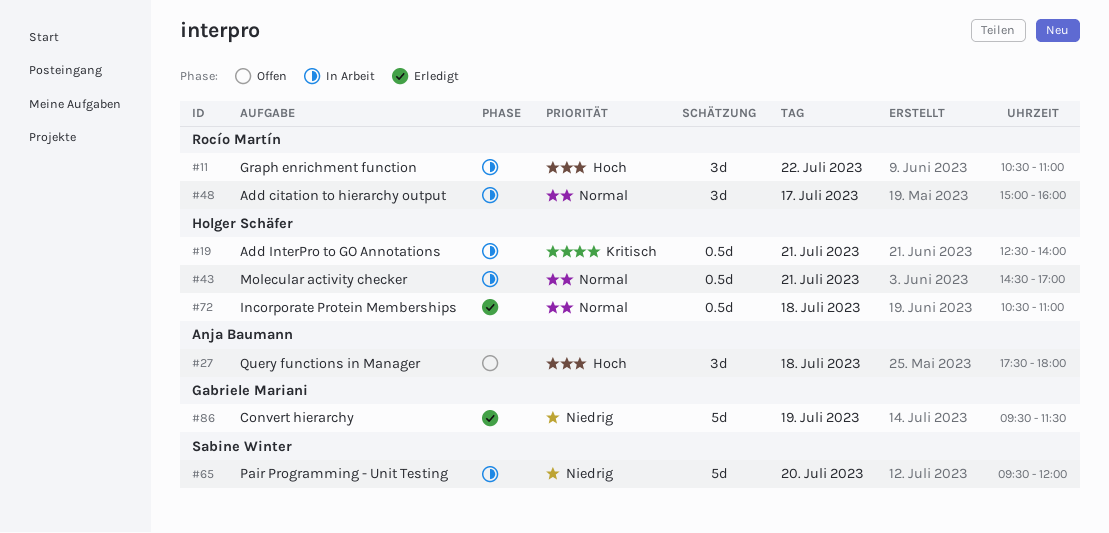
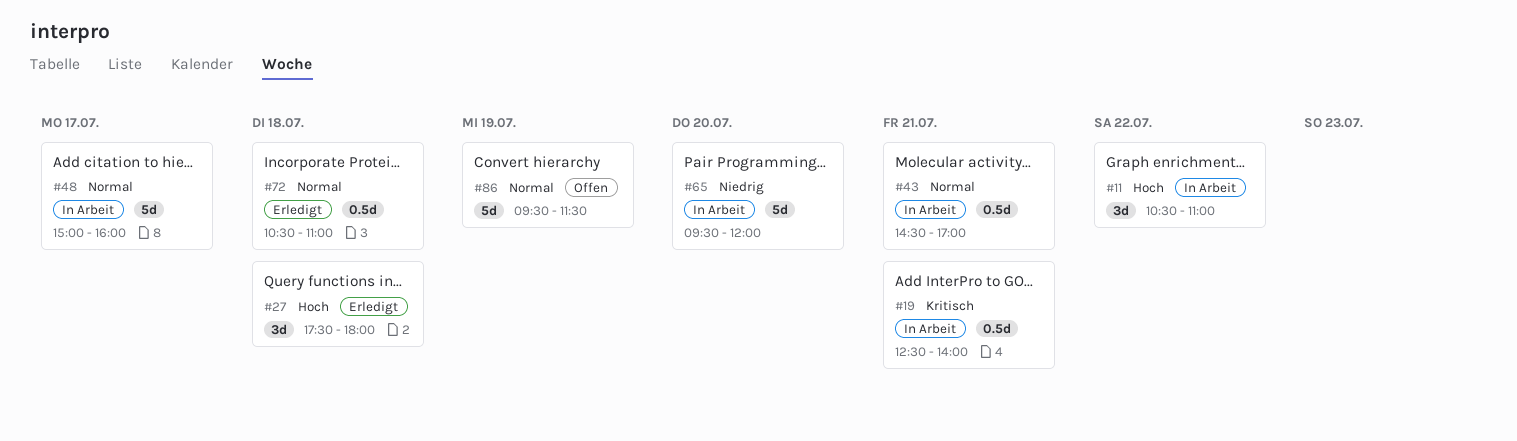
#27, status: Offen -> Erledigt
#48, estimate: 3d -> 5d
#86, status: Erledigt -> Offen
#86, priority: Niedrig -> Normal

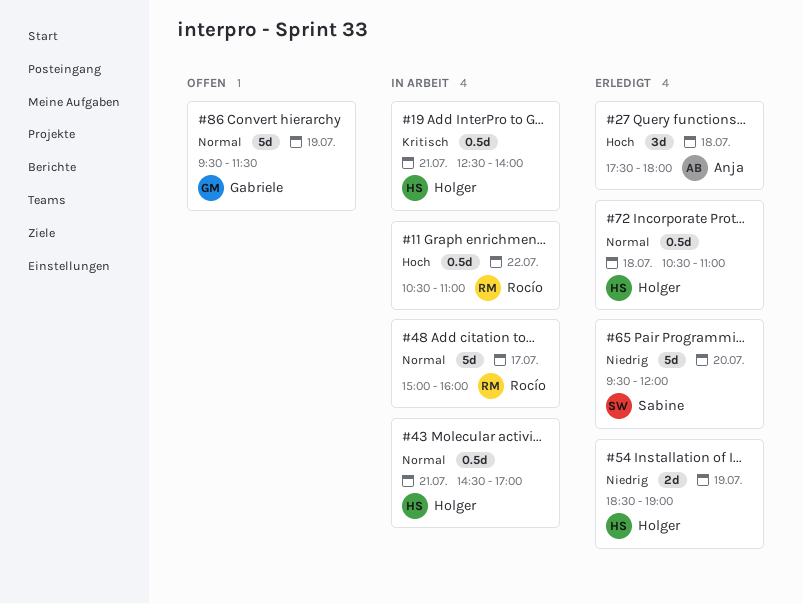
#11, estimate: 3d -> 0.5d
#54: none -> present
#65, status: In Arbeit -> Erledigt

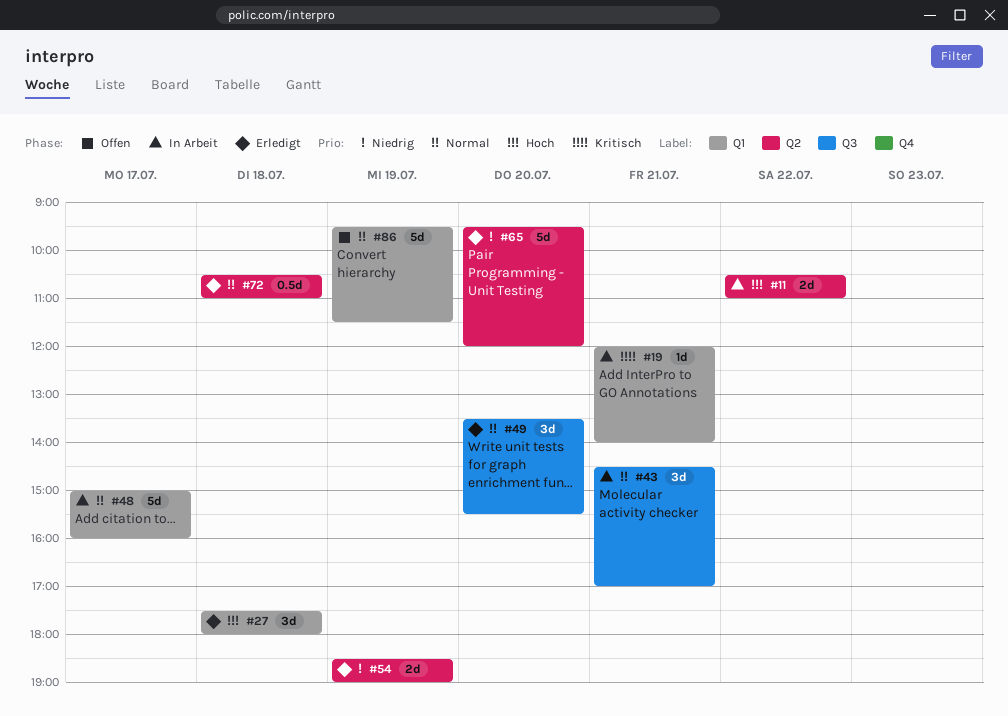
#11, estimate: 0.5d -> 2d
#19, estimate: 0.5d -> 1d
#19, begins: 12:30 -> 12:00
#43, estimate: 0.5d -> 3d
#49: none -> present

